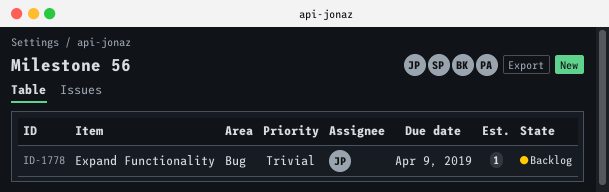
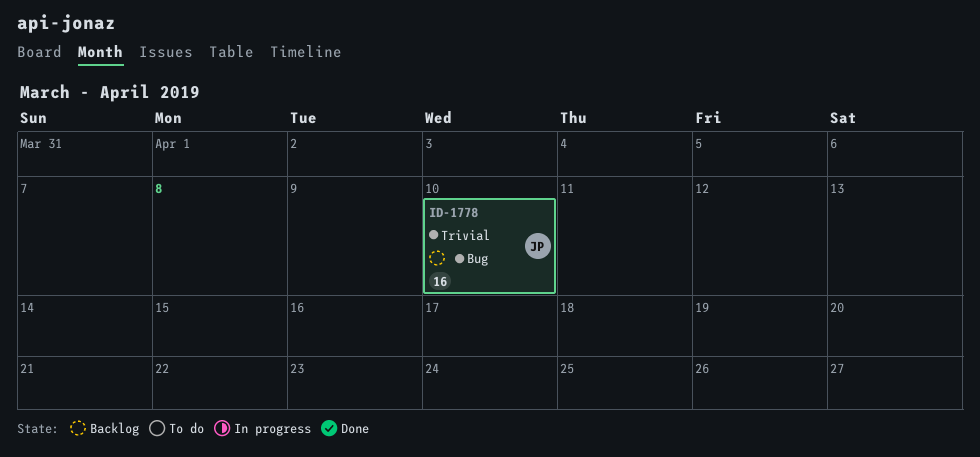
ID-1778, estimate: 1 -> 16
ID-1778, due: Apr 9 -> Apr 10

